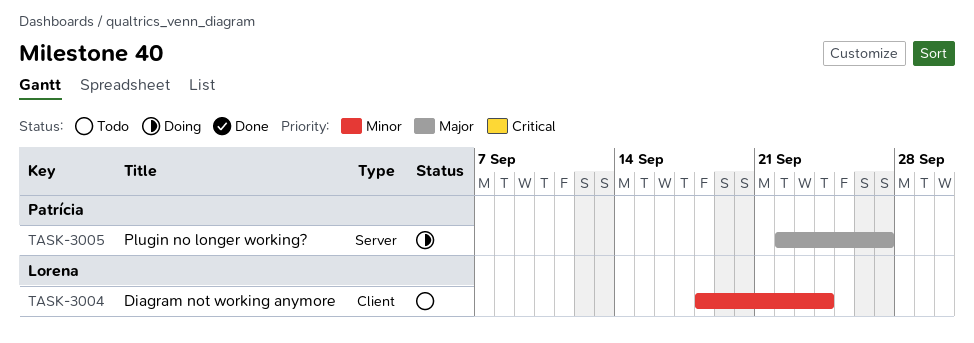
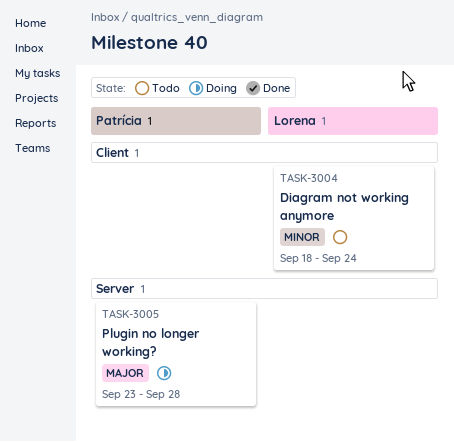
TASK-3005, start: Sep 22 -> Sep 23
TASK-3005, due: Sep 27 -> Sep 28

